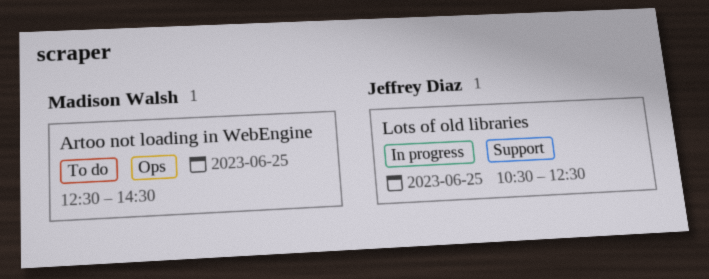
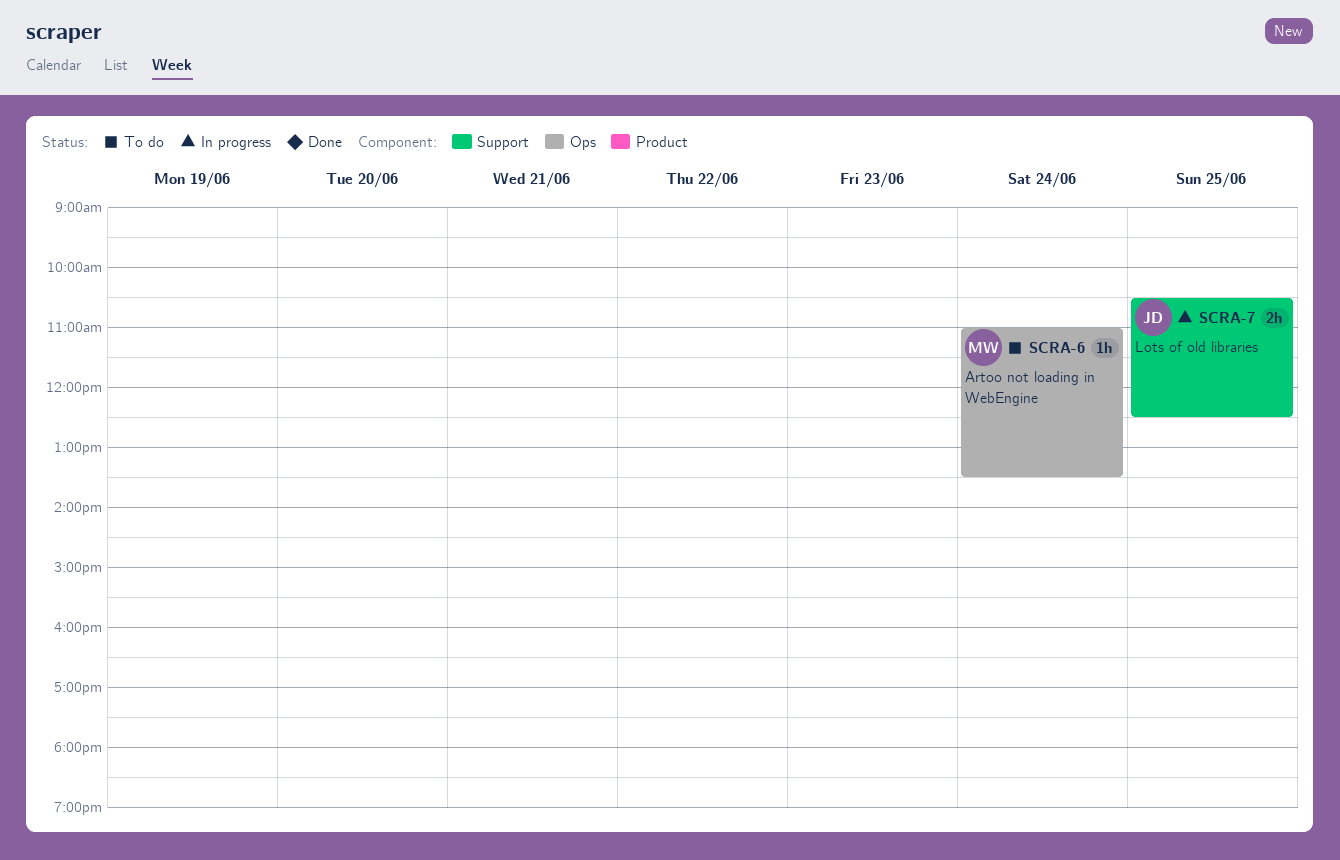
Artoo not loading in WebEngine, day: Jun 25 -> Jun 24
Artoo not loading in WebEngine, begins: 12:30 -> 11:00
Artoo not loading in WebEngine, ends: 14:30 -> 13:30

